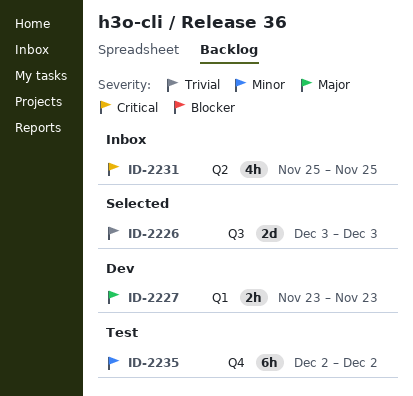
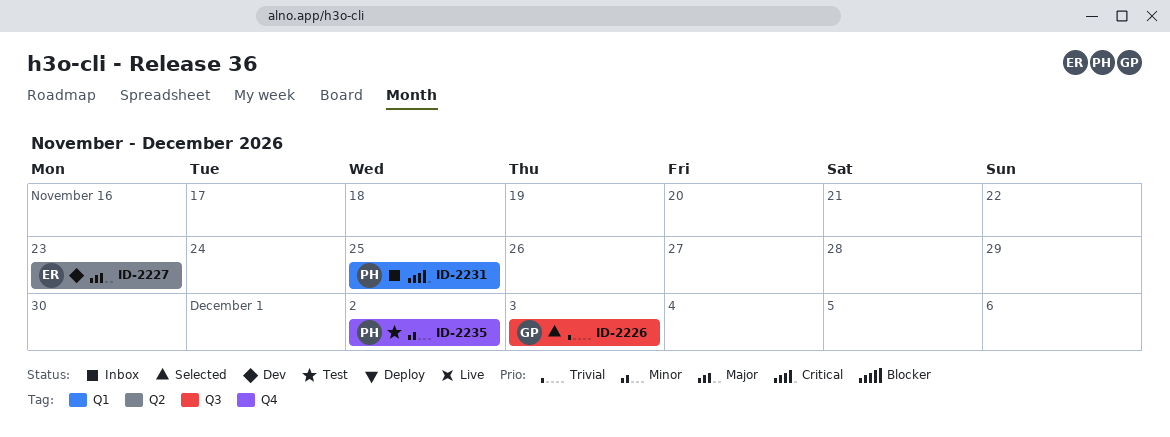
ID-2227, label: Q1 -> Q2
ID-2231, label: Q2 -> Q1

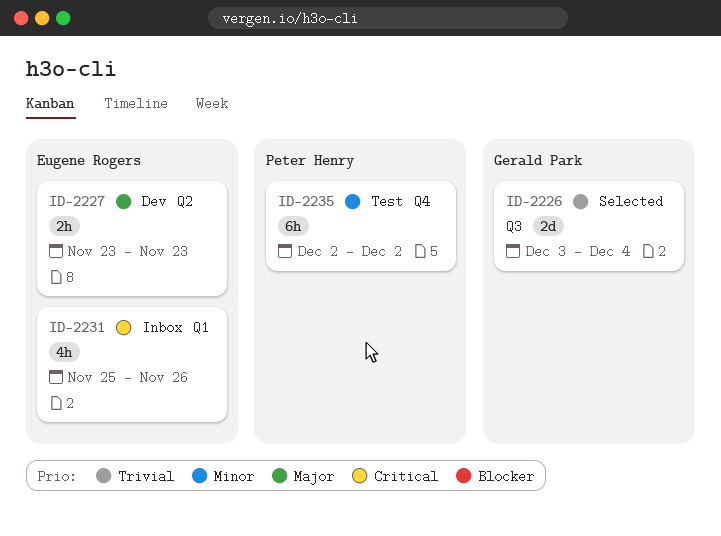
ID-2226, due: Dec 3 -> Dec 4
ID-2231, owner: Peter Henry -> Eugene Rogers
ID-2231, due: Nov 25 -> Nov 26

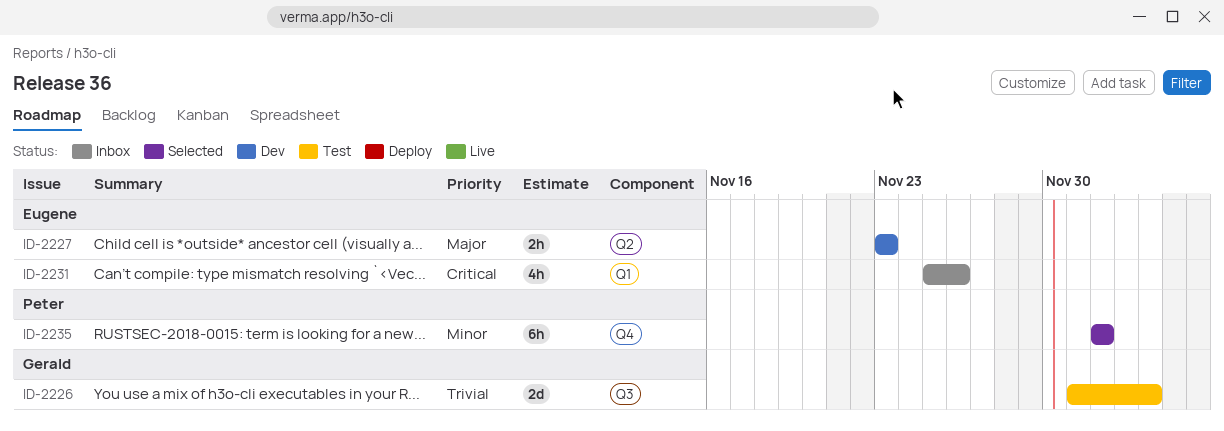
ID-2226, status: Selected -> Test
ID-2226, start: Dec 3 -> Dec 1
ID-2235, status: Test -> Selected

